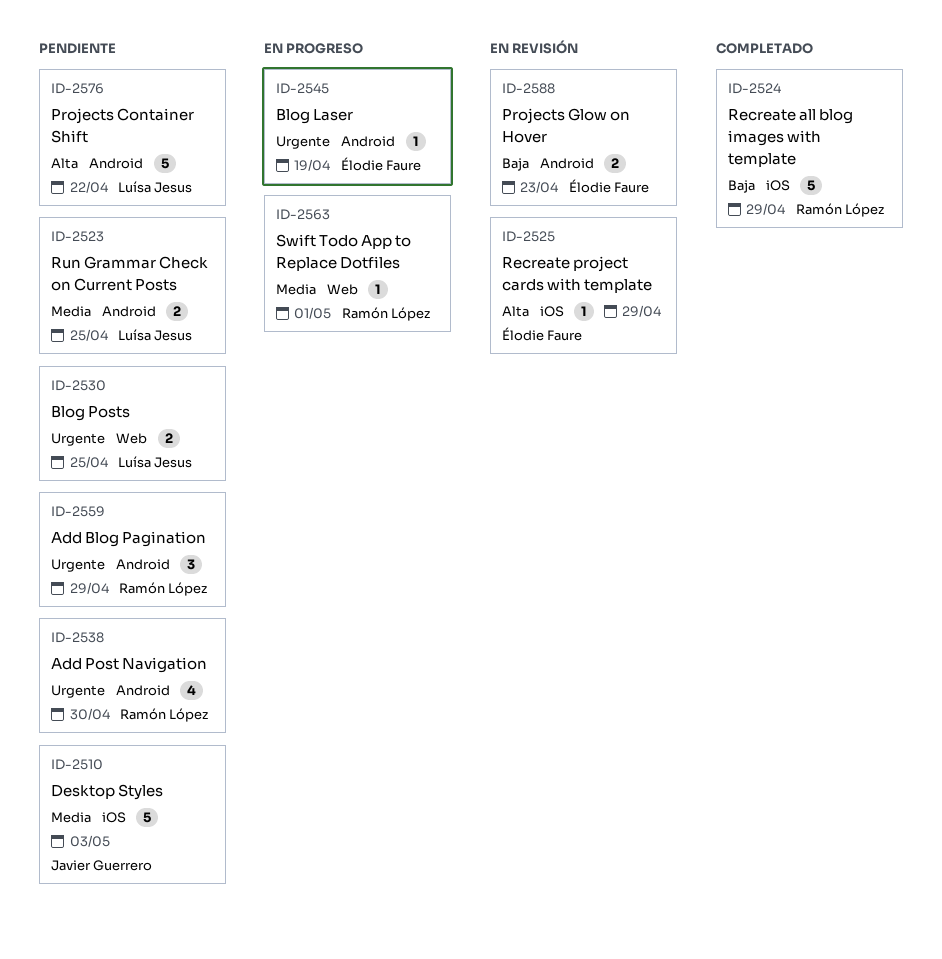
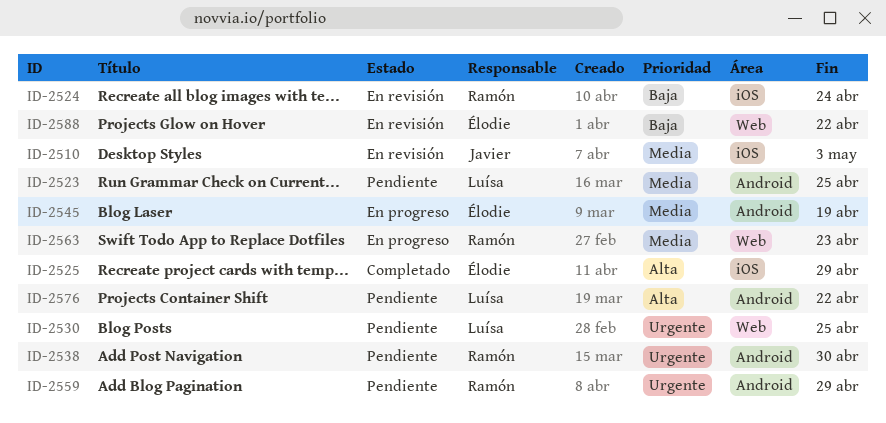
ID-2510, status: Pendiente -> En revisión
ID-2524, status: Completado -> En revisión
ID-2524, due: Apr 29 -> Apr 24
ID-2525, status: En revisión -> Completado
ID-2545, priority: Urgente -> Media
ID-2563, due: May 1 -> Apr 23
ID-2588, label: Android -> Web
ID-2588, due: Apr 23 -> Apr 22

